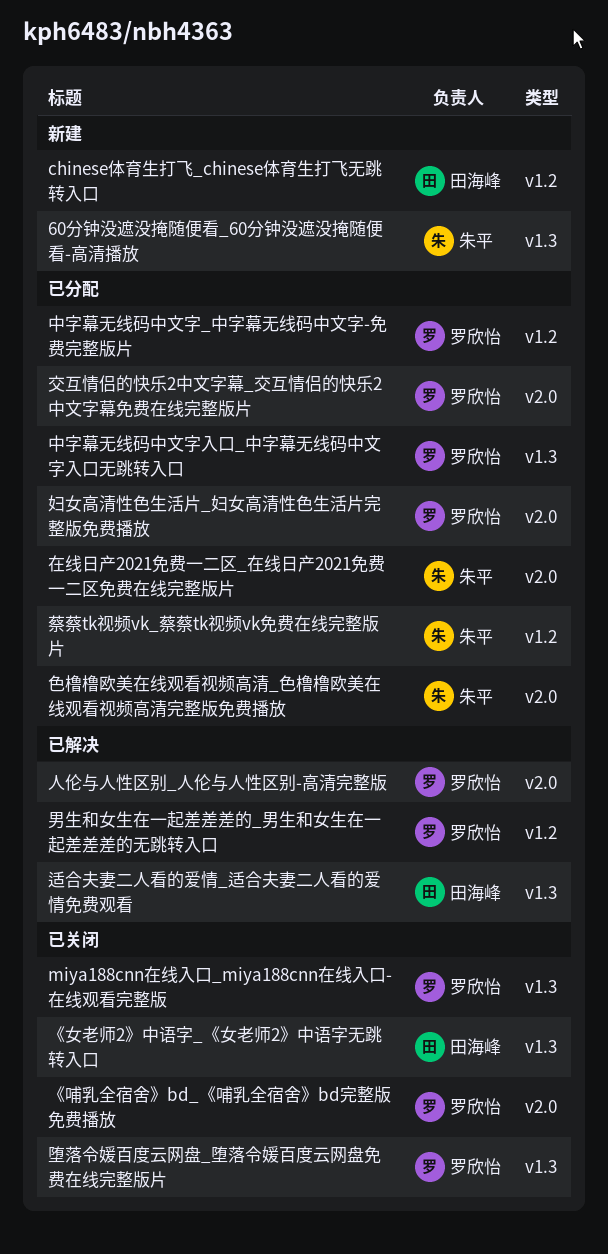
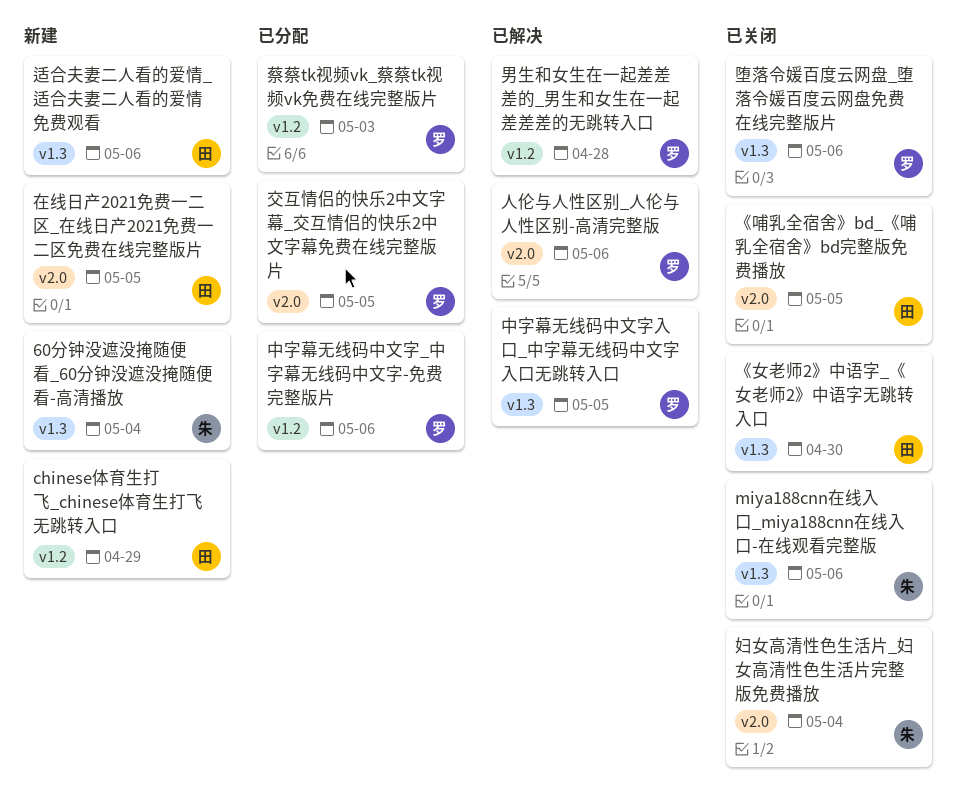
miya188cnn在线入口_miya188cnn在线入口-在线观看完整版, owner: 罗欣怡 -> 朱平
《哺乳全宿舍》bd_《哺乳全宿舍》bd完整版免费播放, owner: 罗欣怡 -> 田海峰
中字幕无线码中文字入口_中字幕无线码中文字入口无跳转入口, status: 已分配 -> 已解决
在线日产2021免费一二区_在线日产2021免费一二区免费在线完整版片, status: 已分配 -> 新建
在线日产2021免费一二区_在线日产2021免费一二区免费在线完整版片, owner: 朱平 -> 田海峰
妇女高清性色生活片_妇女高清性色生活片完整版免费播放, status: 已分配 -> 已关闭
妇女高清性色生活片_妇女高清性色生活片完整版免费播放, owner: 罗欣怡 -> 朱平
色橹橹欧美在线观看视频高清_色橹橹欧美在线观看视频高清完整版免费播放: present -> none
蔡蔡tk视频vk_蔡蔡tk视频vk免费在线完整版片, owner: 朱平 -> 罗欣怡
适合夫妻二人看的爱情_适合夫妻二人看的爱情免费观看, status: 已解决 -> 新建

